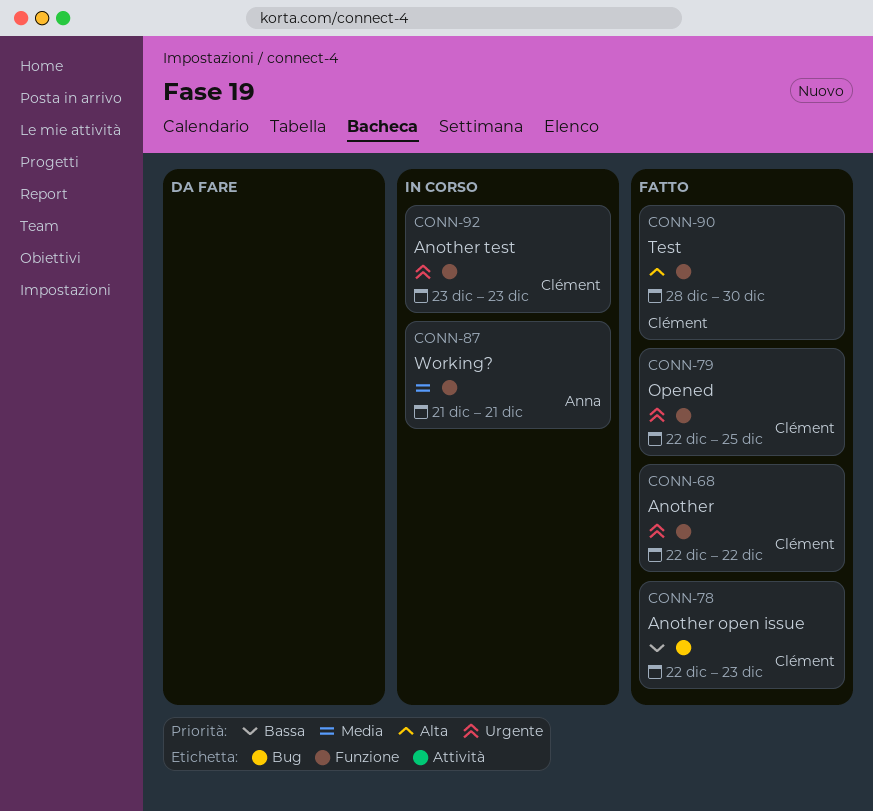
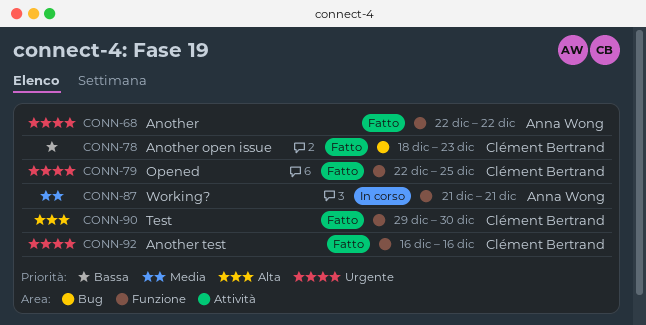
CONN-68, owner: Clément Bertrand -> Anna Wong
CONN-78, start: Dec 22 -> Dec 18
CONN-90, start: Dec 28 -> Dec 29
CONN-92, status: In corso -> Fatto
CONN-92, start: Dec 23 -> Dec 16
CONN-92, due: Dec 23 -> Dec 16

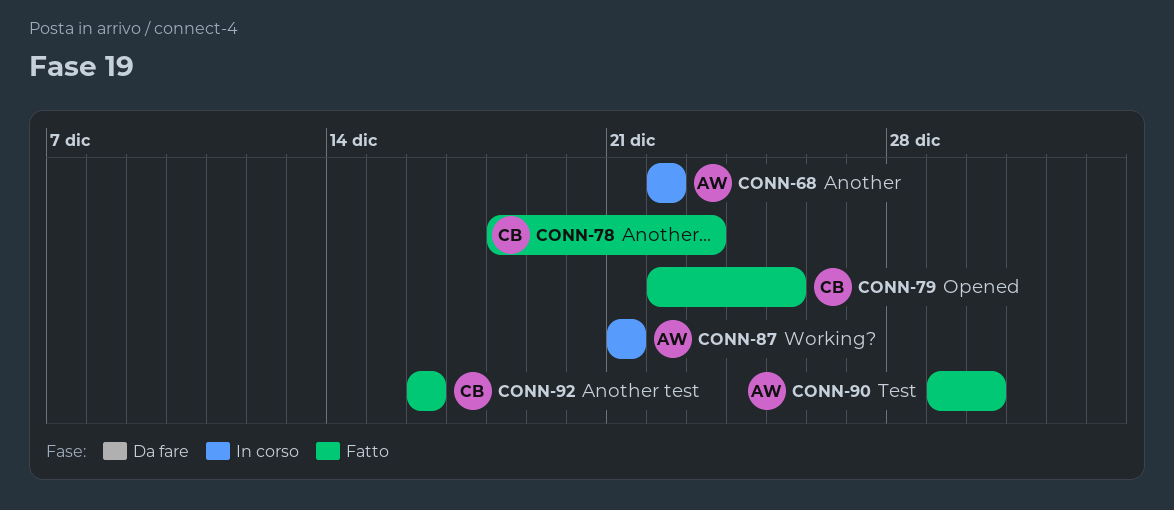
CONN-68, status: Fatto -> In corso
CONN-90, owner: Clément Bertrand -> Anna Wong

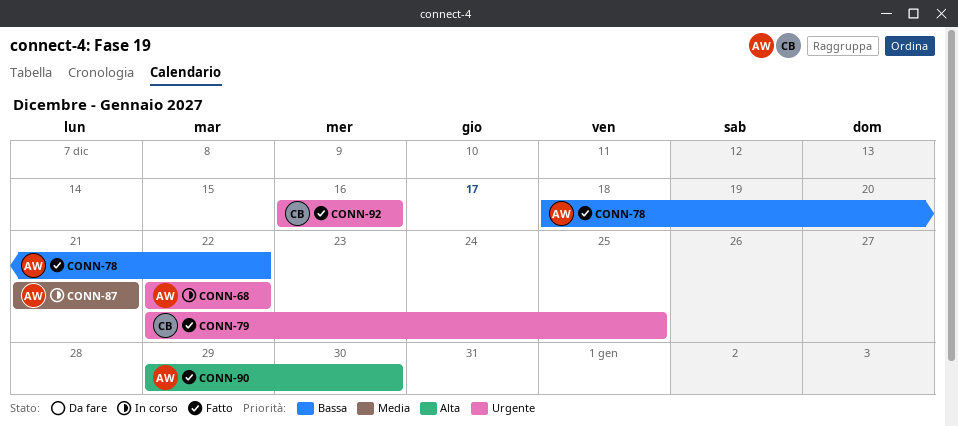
CONN-78, owner: CB -> AW
CONN-78, due: Dec 23 -> Dec 22

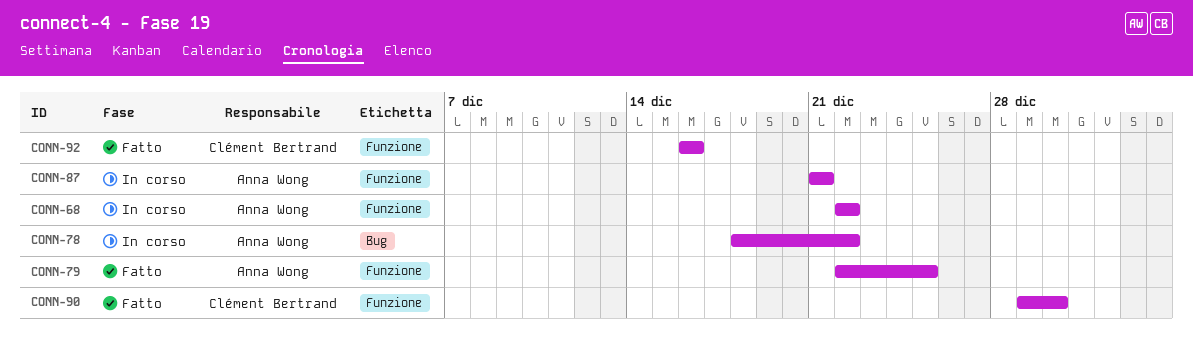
CONN-78, status: Fatto -> In corso
CONN-79, owner: Clément Bertrand -> Anna Wong
CONN-90, owner: Anna Wong -> Clément Bertrand

